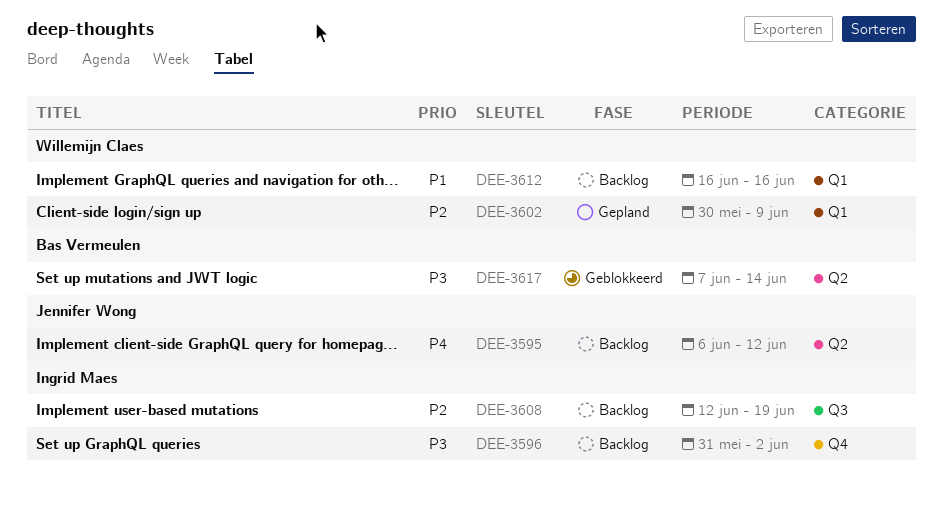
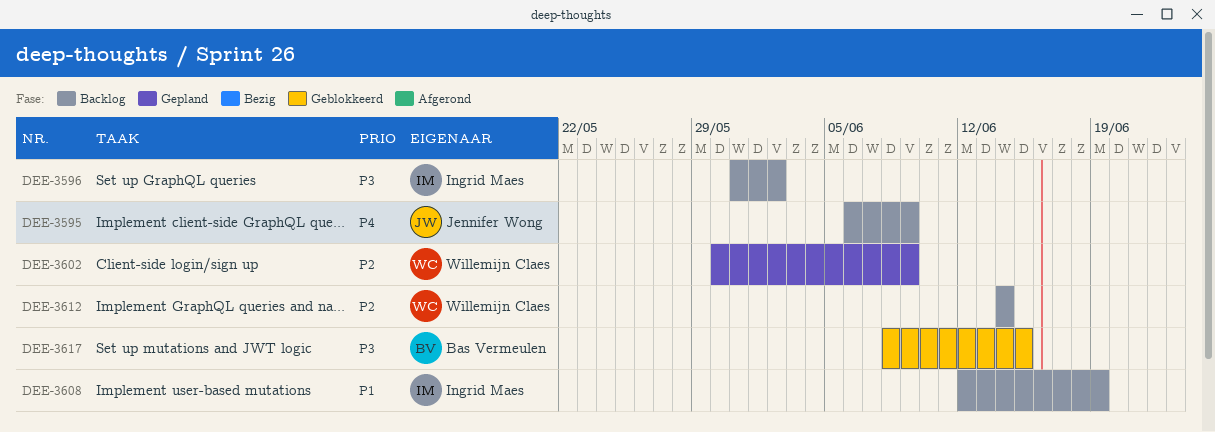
DEE-3595, due: Jun 12 -> Jun 9
DEE-3608, priority: P2 -> P1
DEE-3612, priority: P1 -> P2
DEE-3612, start: Jun 16 -> Jun 14
DEE-3612, due: Jun 16 -> Jun 14
DEE-3617, start: Jun 7 -> Jun 8
DEE-3617, due: Jun 14 -> Jun 15

